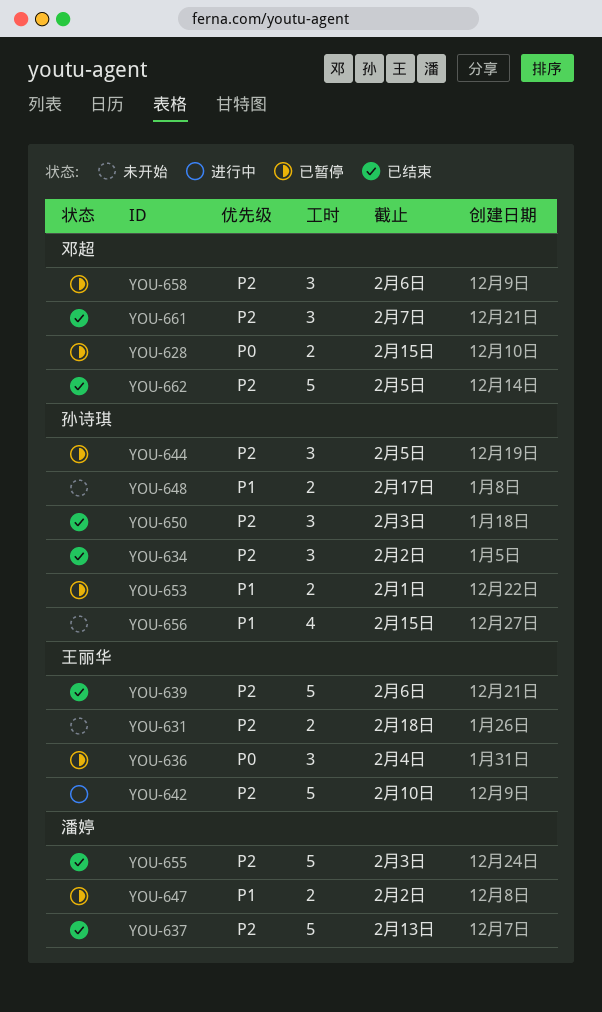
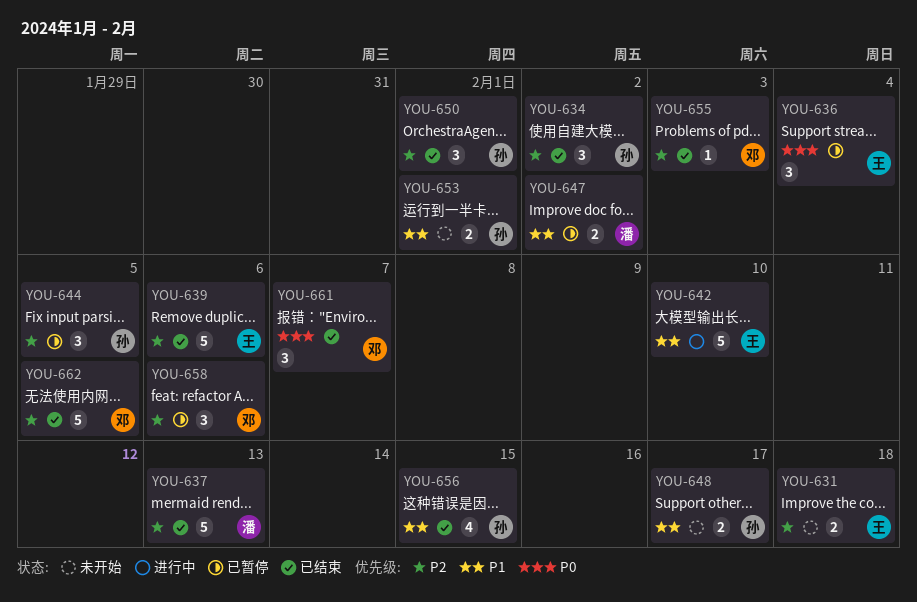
YOU-628: present -> none
YOU-642, priority: P2 -> P1
YOU-650, due: Feb 3 -> Feb 1
YOU-653, status: 已暂停 -> 未开始
YOU-655, owner: 潘婷 -> 邓超
YOU-655, estimate: 5 -> 1
YOU-656, status: 未开始 -> 已结束
YOU-661, priority: P2 -> P0

